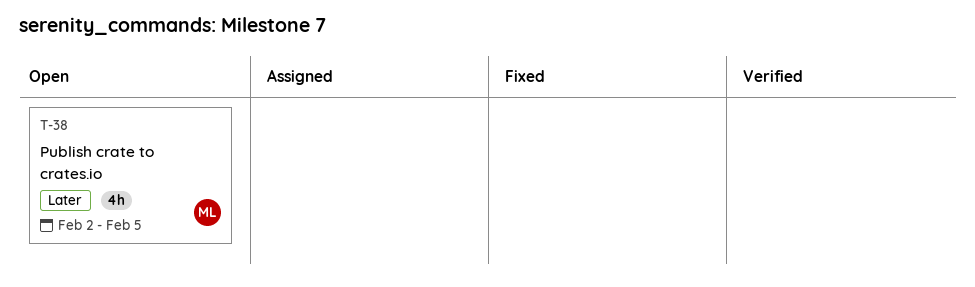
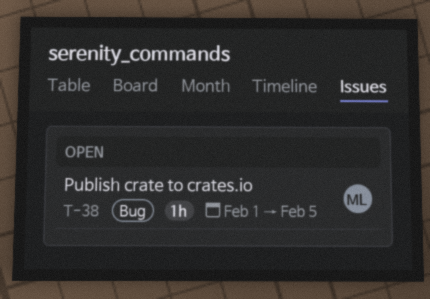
T-38, estimate: 4h -> 1h
T-38, start: Feb 2 -> Feb 1

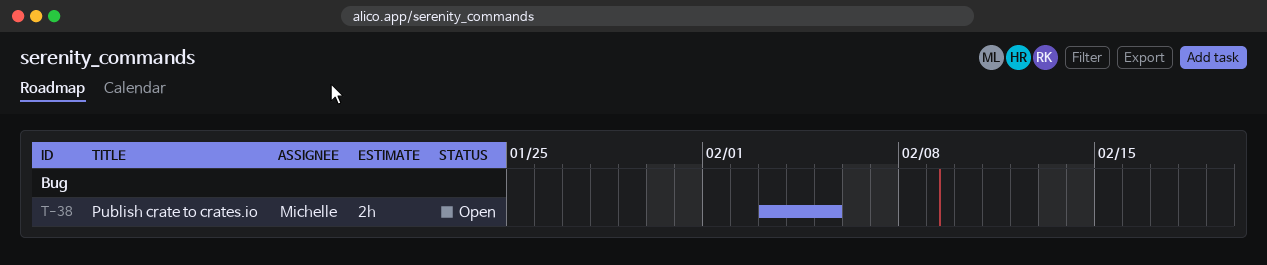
T-38, estimate: 1h -> 2h
T-38, start: Feb 1 -> Feb 3

